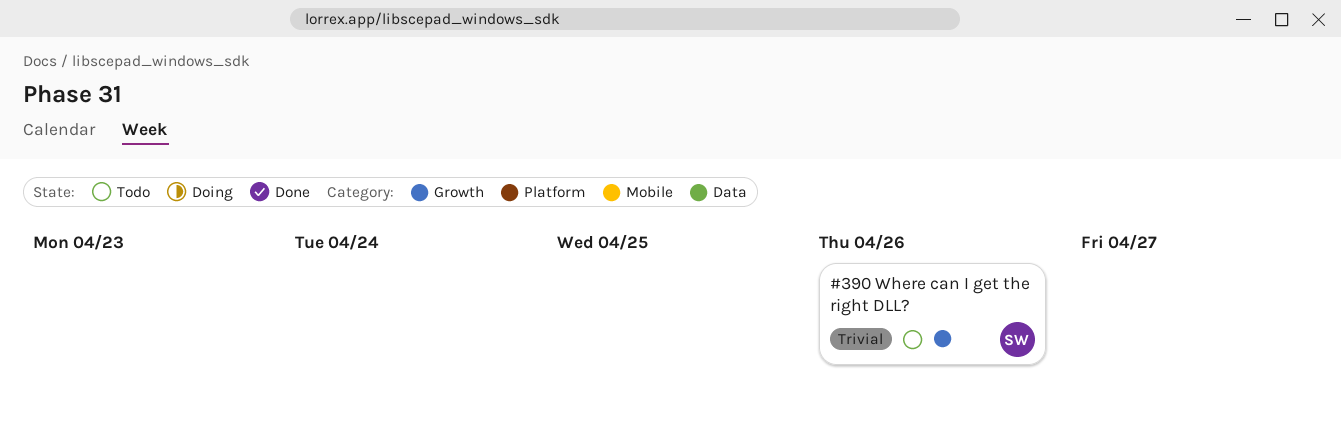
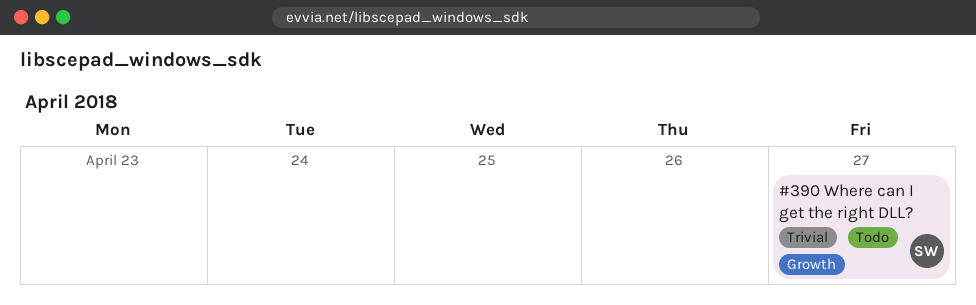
#390, due: Apr 26 -> Apr 27

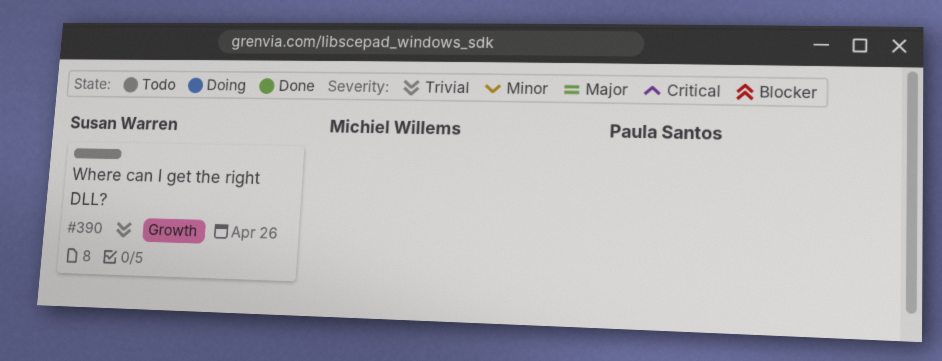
#390, due: Apr 27 -> Apr 26

